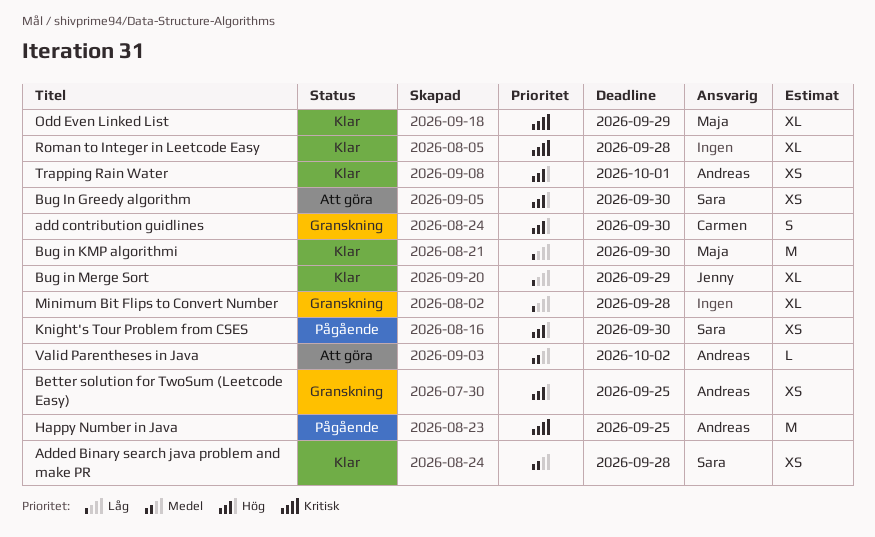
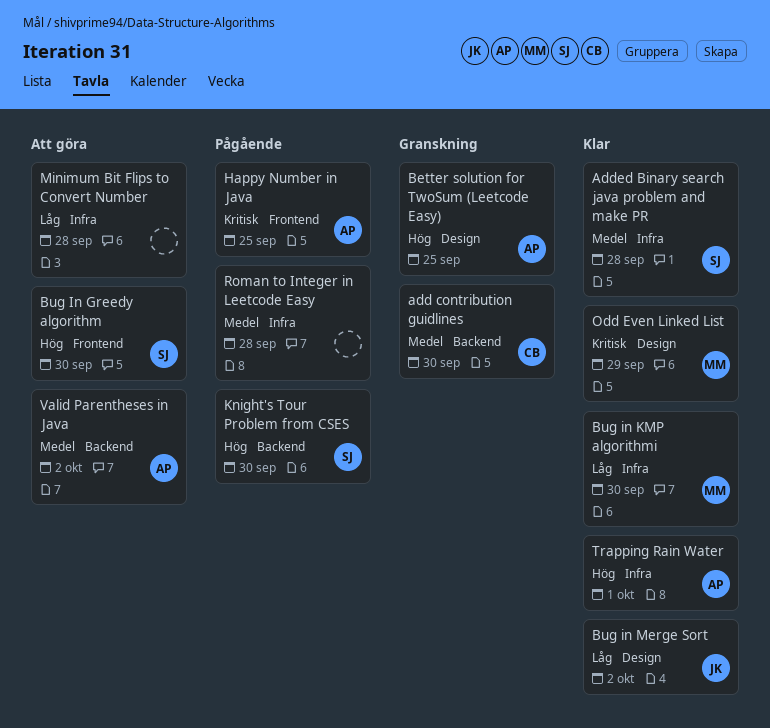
add contribution guidlines, priority: Hög -> Medel
Bug in Merge Sort, due: Sep 29 -> Oct 2
Minimum Bit Flips to Convert Number, status: Granskning -> Att göra
Roman to Integer in Leetcode Easy, status: Klar -> Pågående
Roman to Integer in Leetcode Easy, priority: Kritisk -> Medel

